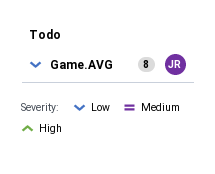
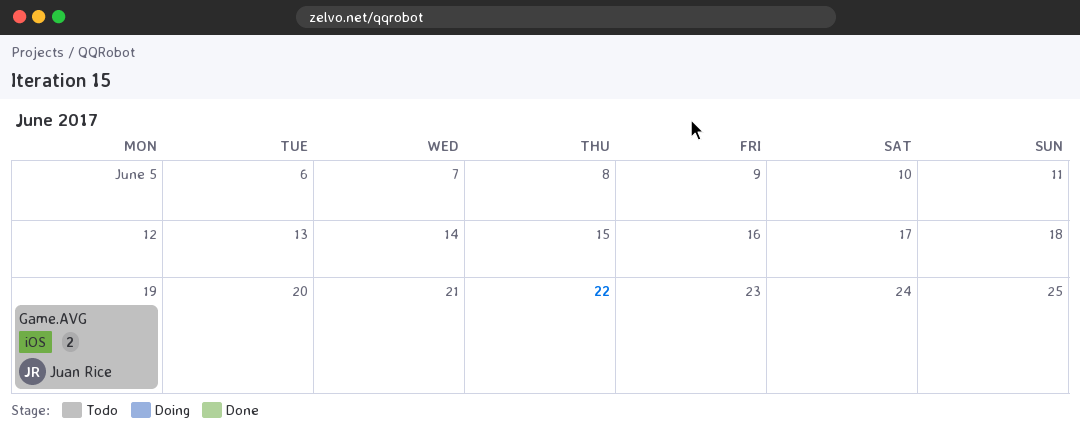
Game.AVG, estimate: 8 -> 2

